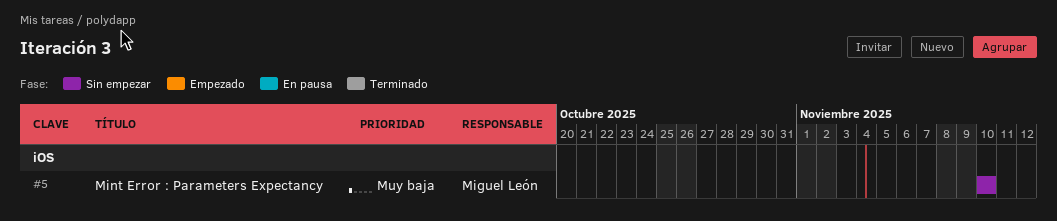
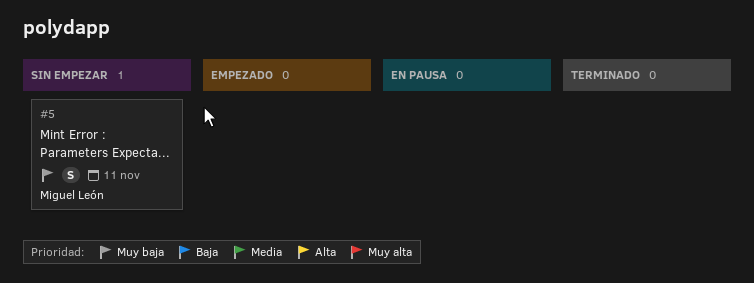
#5, due: Nov 10 -> Nov 11

